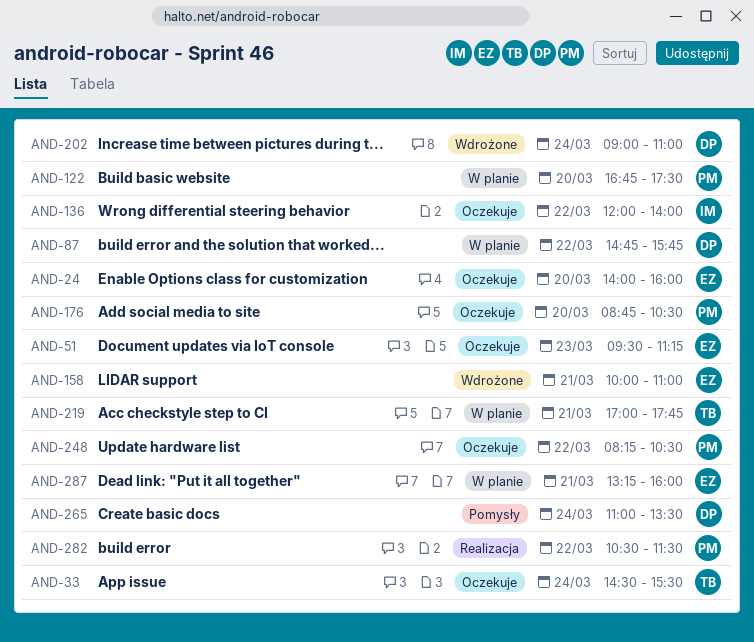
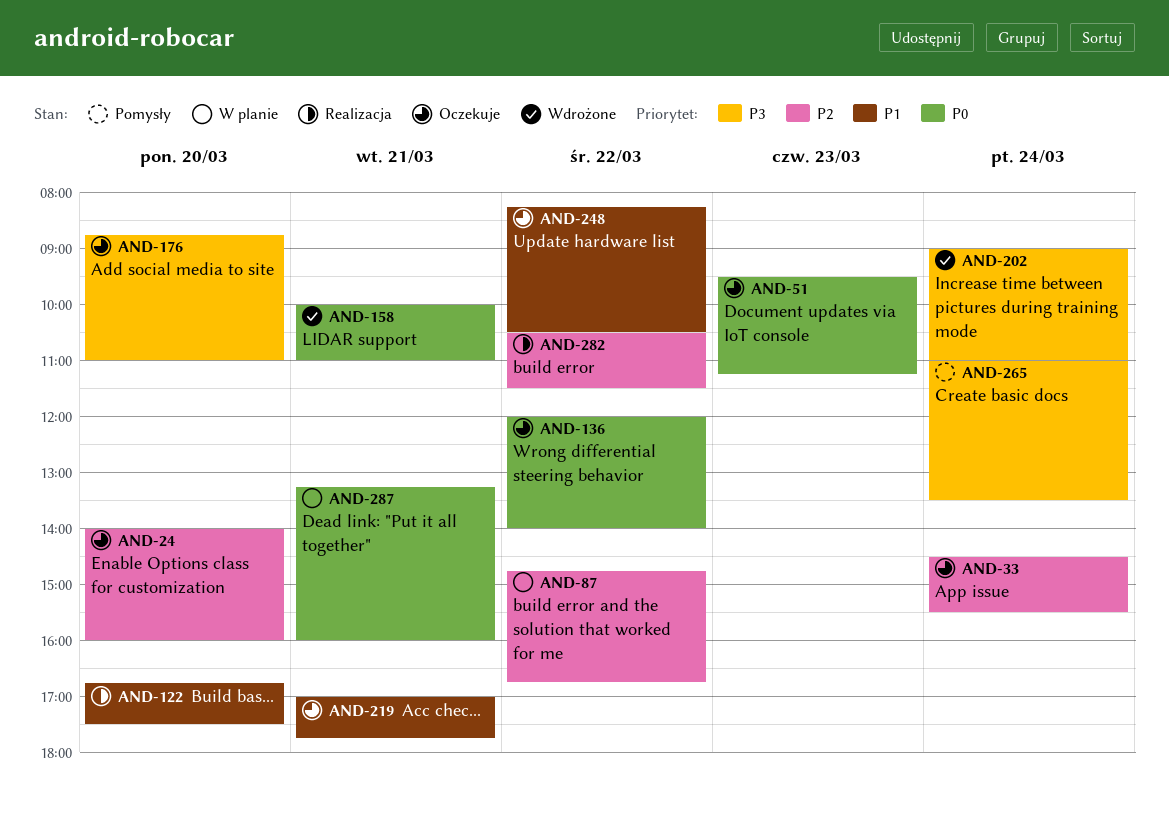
AND-87, ends: 15:45 -> 16:45
AND-122, status: W planie -> Realizacja
AND-176, ends: 10:30 -> 11:00
AND-219, status: W planie -> Oczekuje

